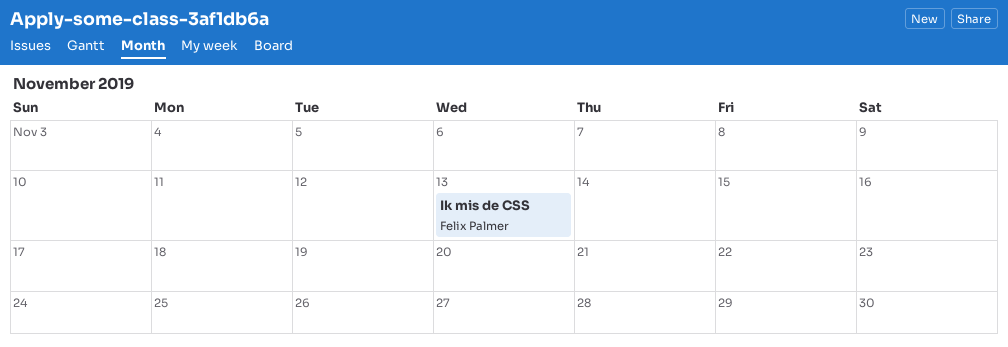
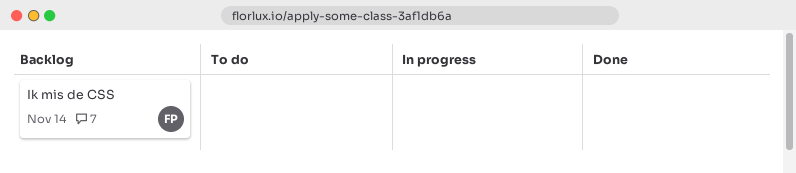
Ik mis de CSS, due: Nov 13 -> Nov 14

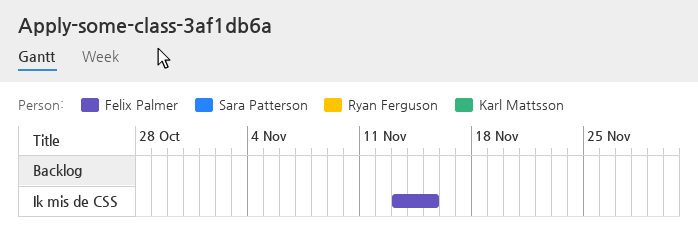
Ik mis de CSS, due: Nov 14 -> Nov 15

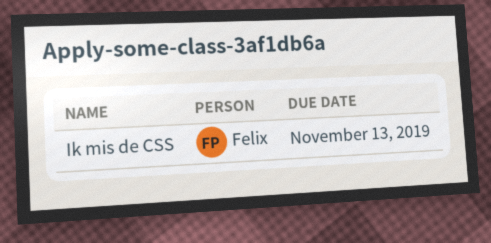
Ik mis de CSS, due: Nov 15 -> Nov 13

